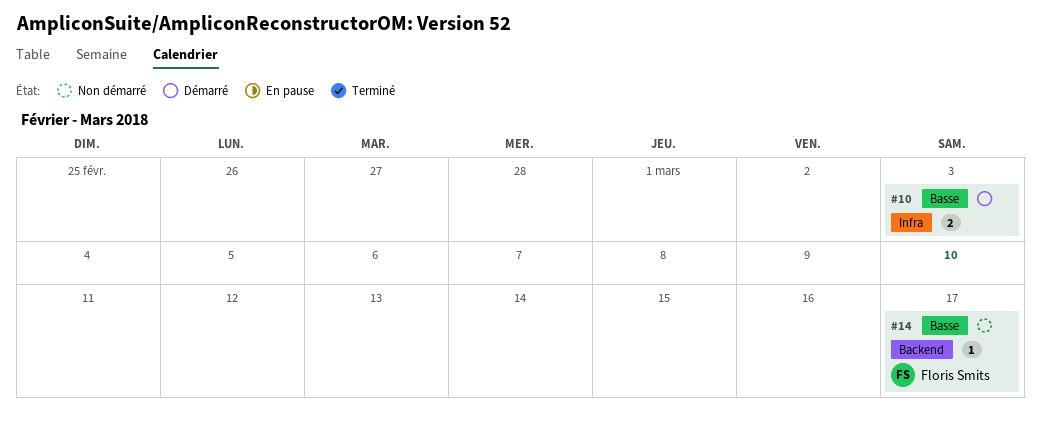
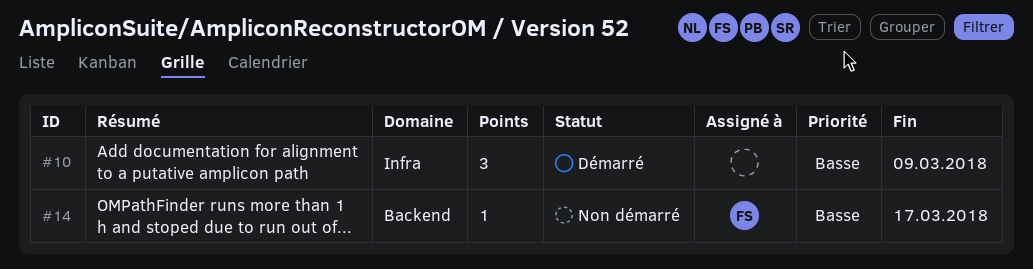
#10, estimate: 2 -> 3
#10, due: Mar 3 -> Mar 9

